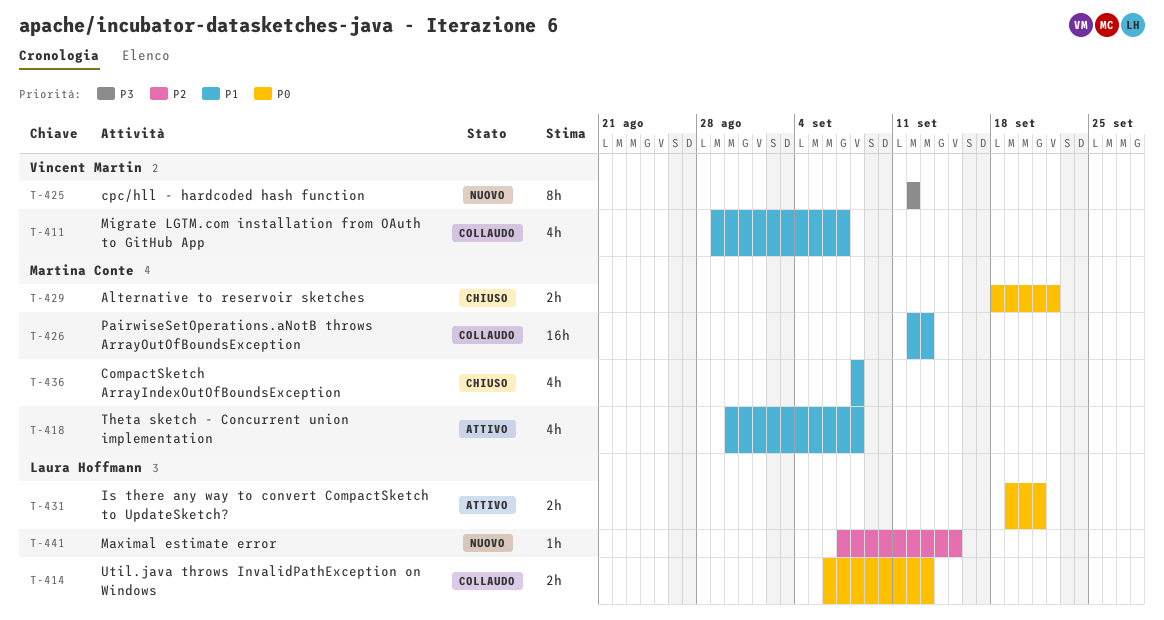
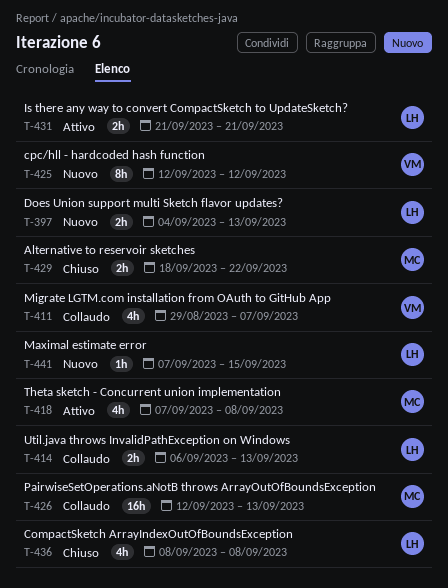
T-397: none -> present
T-418, start: Aug 30 -> Sep 7
T-431, start: Sep 19 -> Sep 21
T-436, owner: Martina Conte -> Laura Hoffmann

